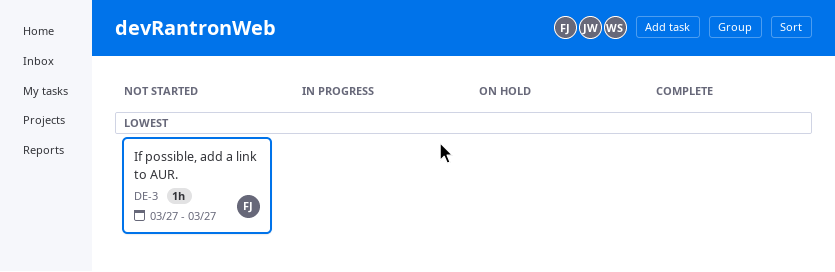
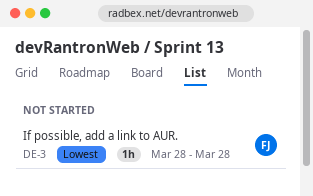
DE-3, start: Mar 27 -> Mar 28
DE-3, due: Mar 27 -> Mar 28

